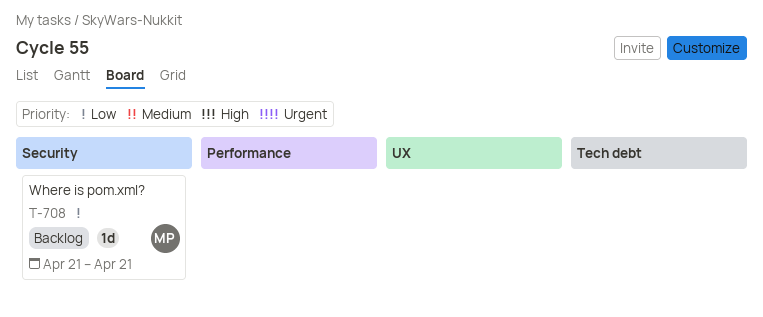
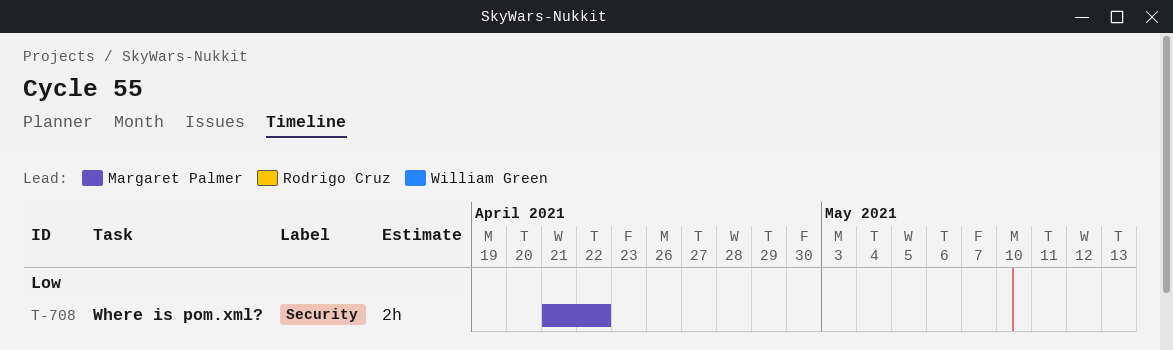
T-708, estimate: 1d -> 2h
T-708, due: Apr 21 -> Apr 22

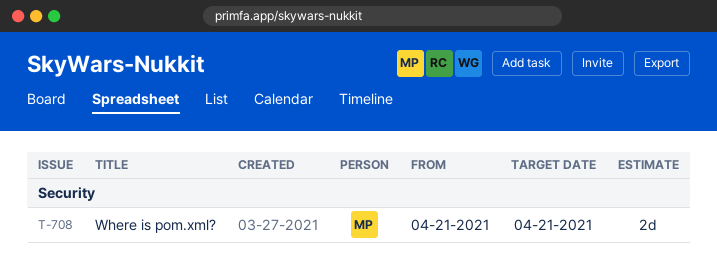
T-708, estimate: 2h -> 2d
T-708, due: Apr 22 -> Apr 21

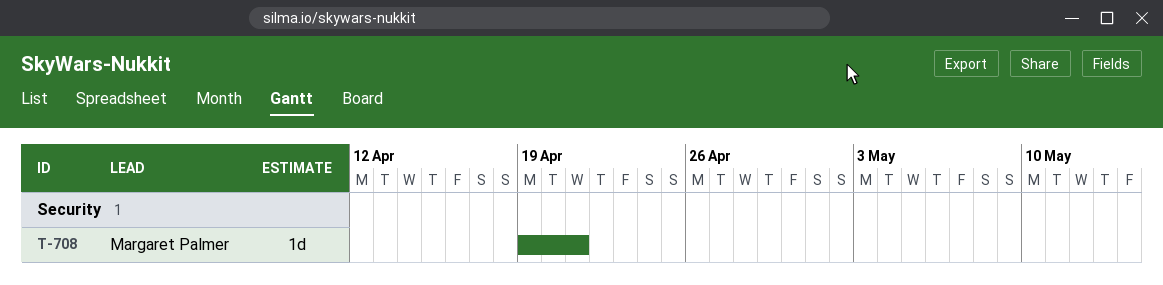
T-708, estimate: 2d -> 1d
T-708, start: Apr 21 -> Apr 19

